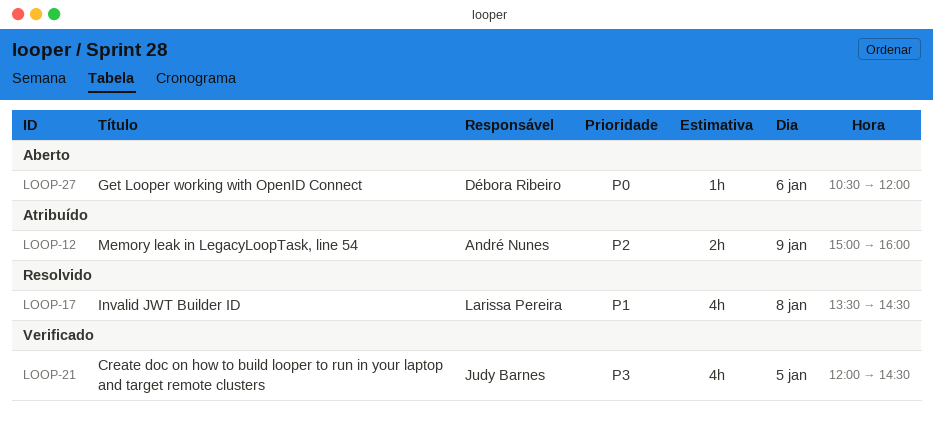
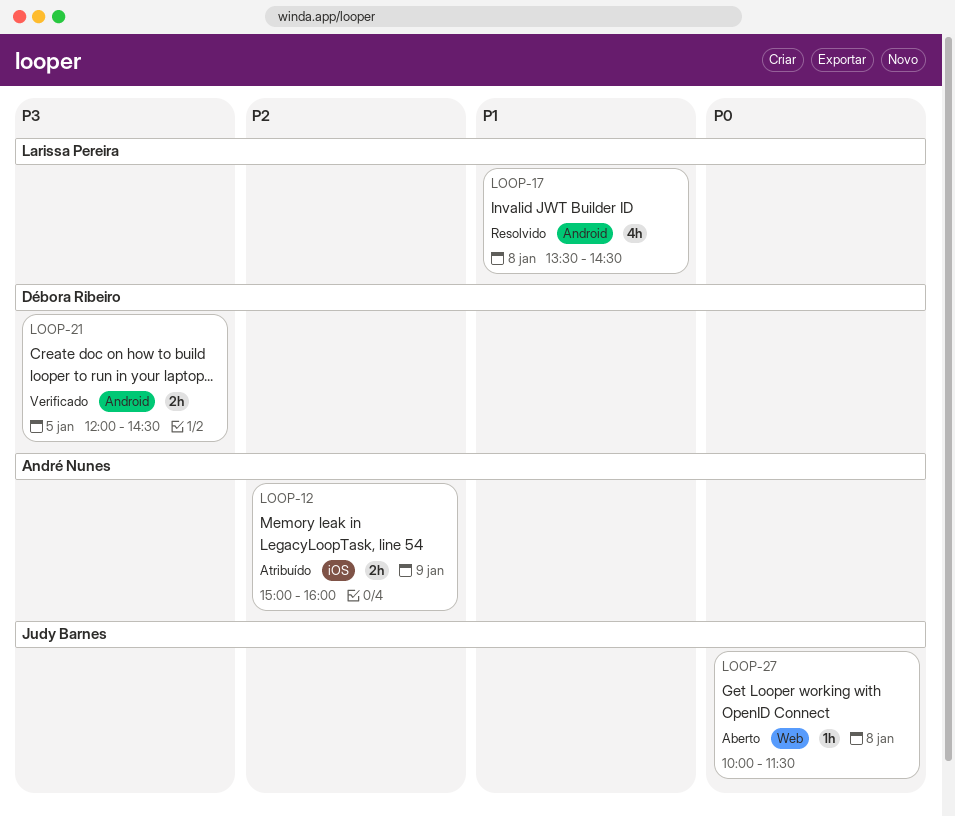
LOOP-21, owner: Judy Barnes -> Débora Ribeiro
LOOP-21, estimate: 4h -> 2h
LOOP-27, owner: Débora Ribeiro -> Judy Barnes
LOOP-27, day: Jan 6 -> Jan 8
LOOP-27, begins: 10:30 -> 10:00
LOOP-27, ends: 12:00 -> 11:30

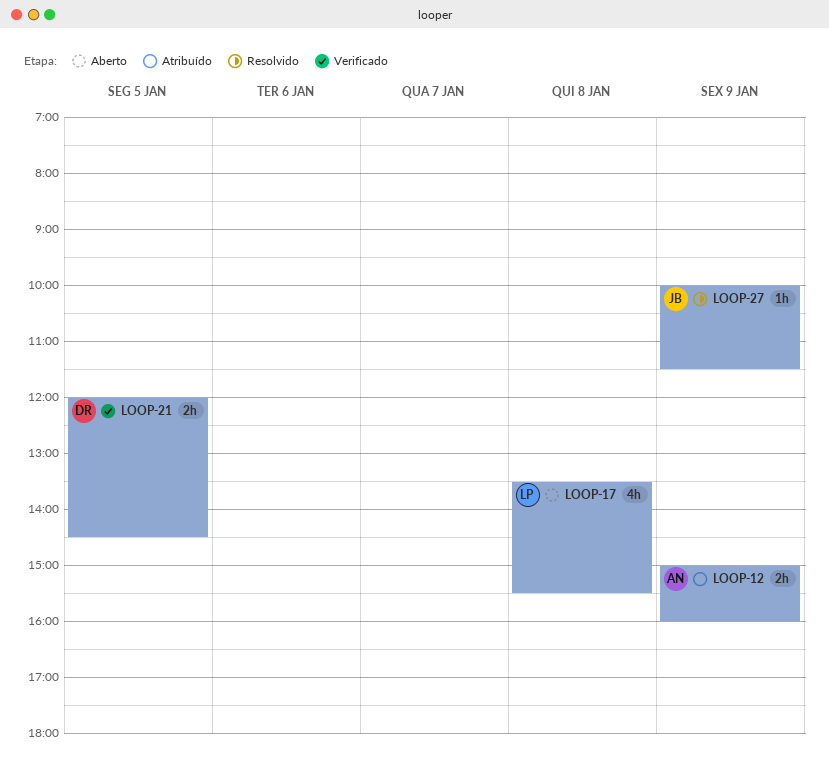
LOOP-17, status: Resolvido -> Aberto
LOOP-17, ends: 14:30 -> 15:30
LOOP-27, status: Aberto -> Resolvido
LOOP-27, day: Jan 8 -> Jan 9

